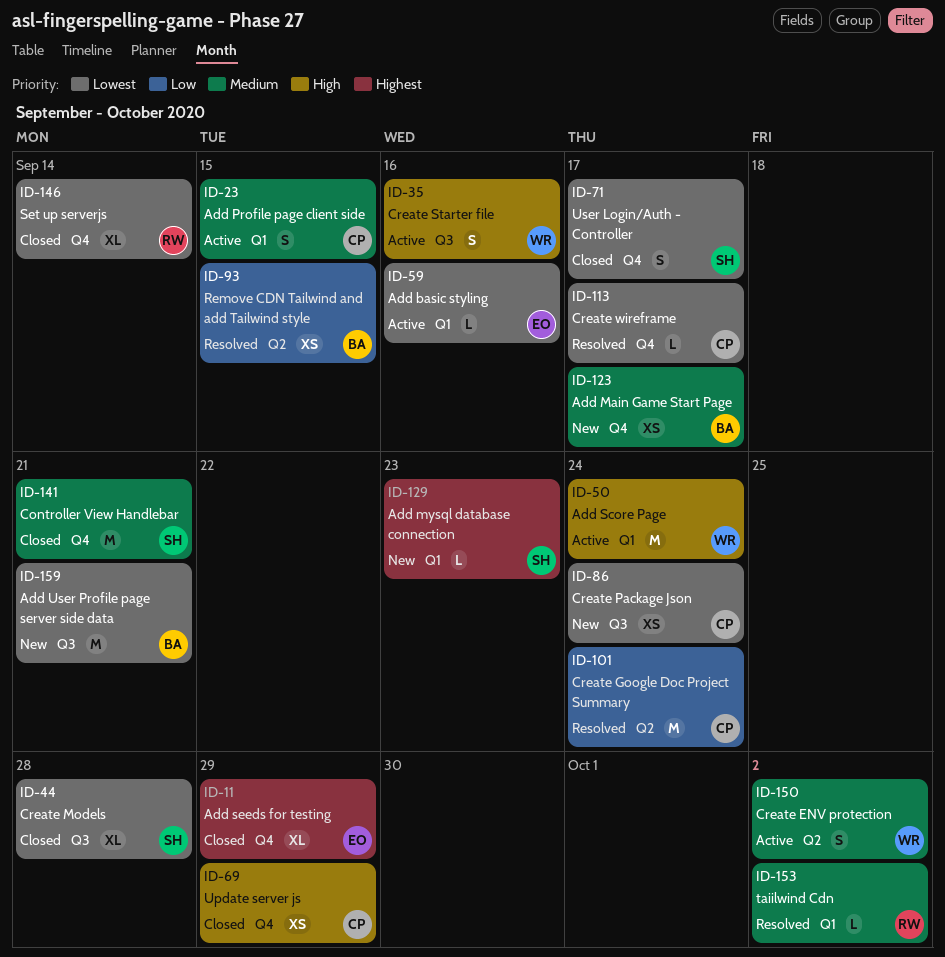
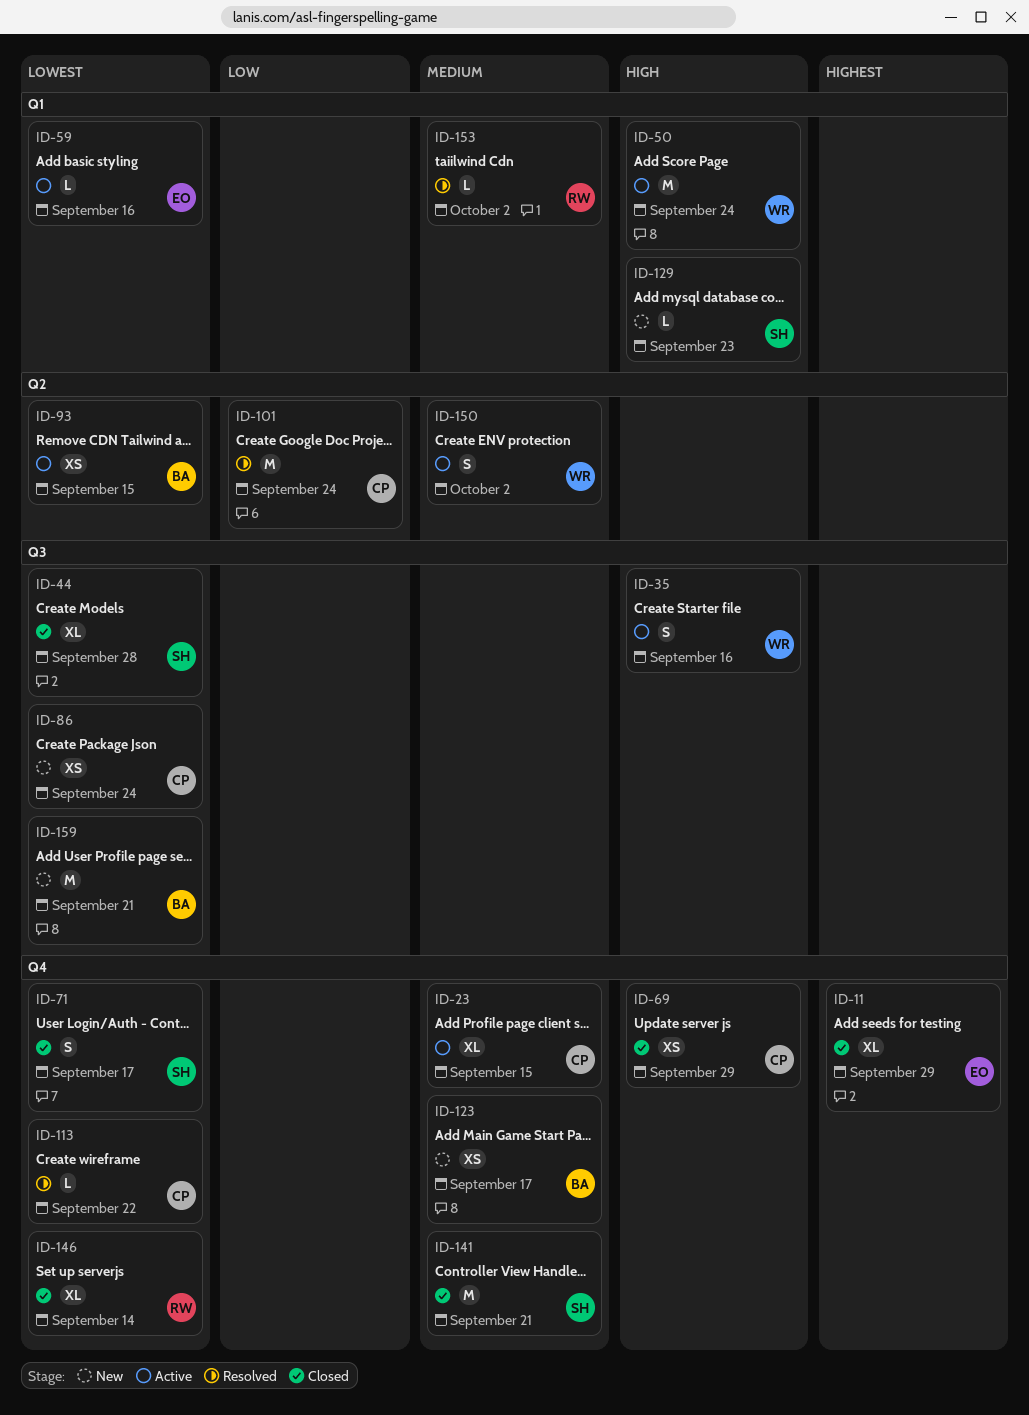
ID-23, label: Q1 -> Q4
ID-23, estimate: S -> XL
ID-93, status: Resolved -> Active
ID-93, priority: Low -> Lowest
ID-113, due: Sep 17 -> Sep 22
ID-129, priority: Highest -> High

